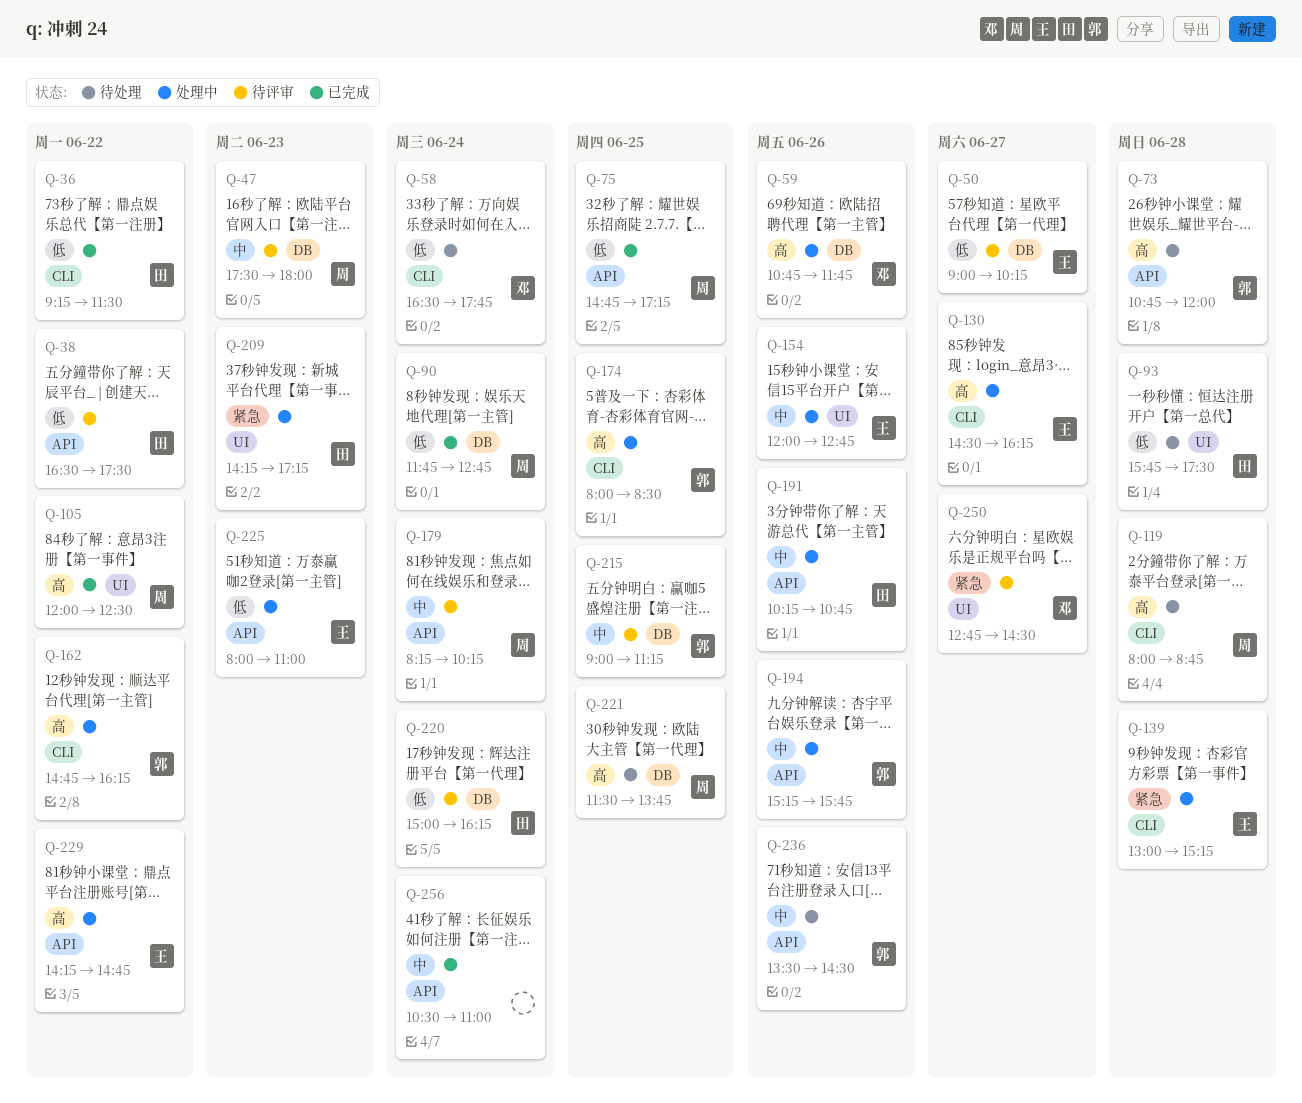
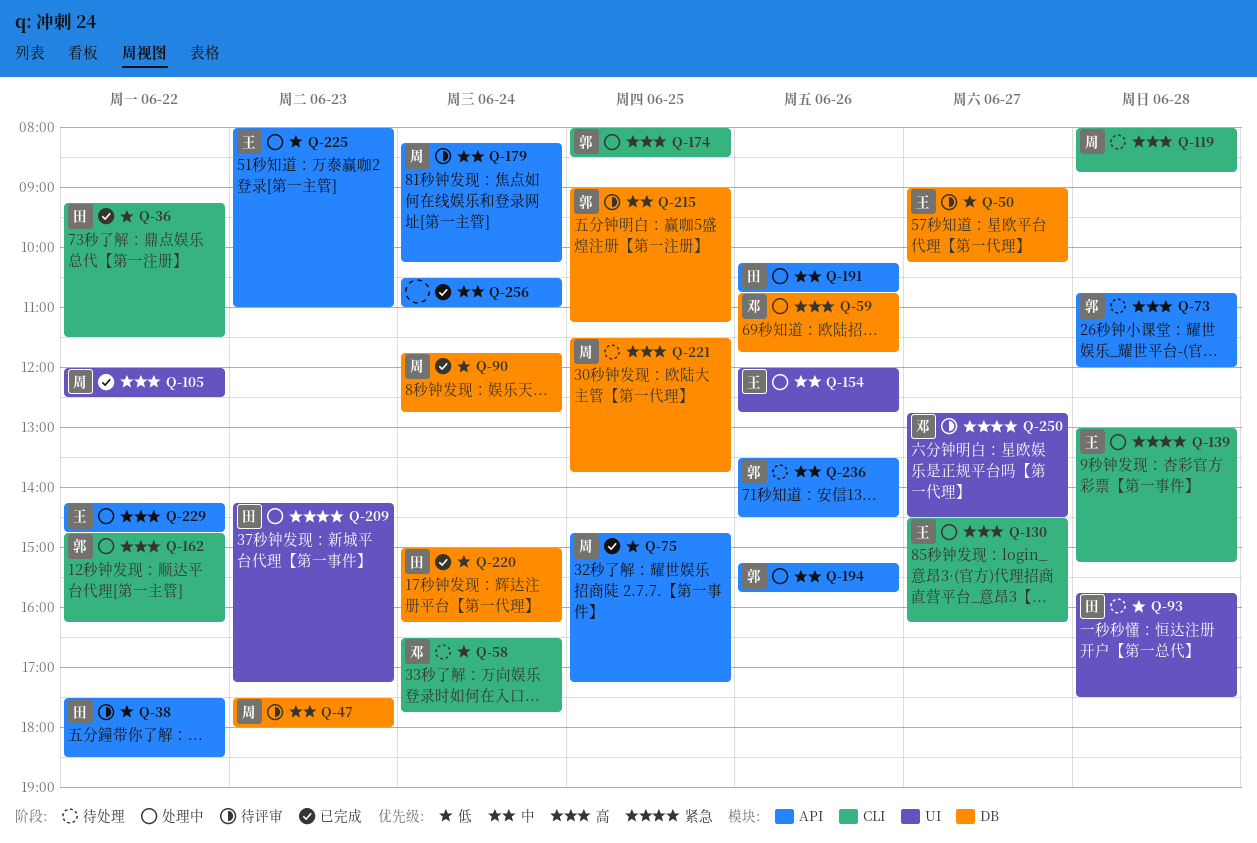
Q-38, begins: 16:30 -> 17:30
Q-38, ends: 17:30 -> 18:30
Q-220, status: 待评审 -> 已完成

